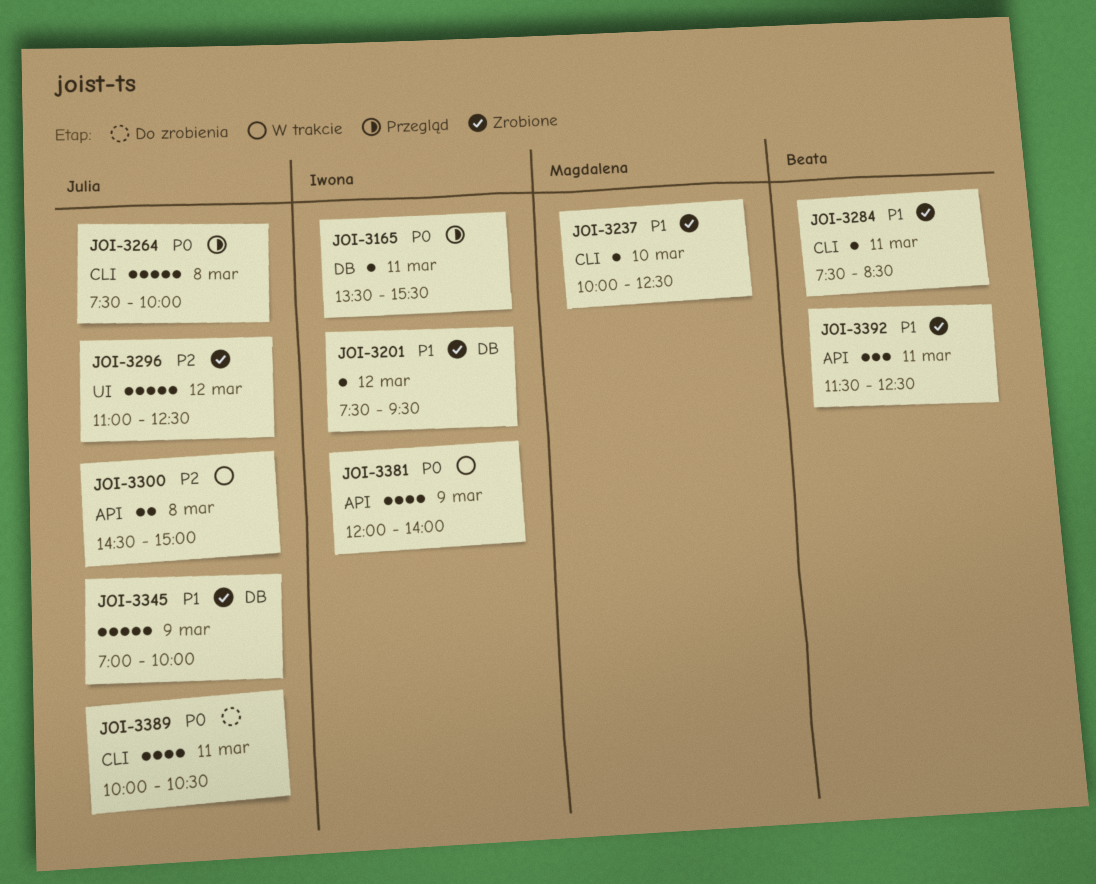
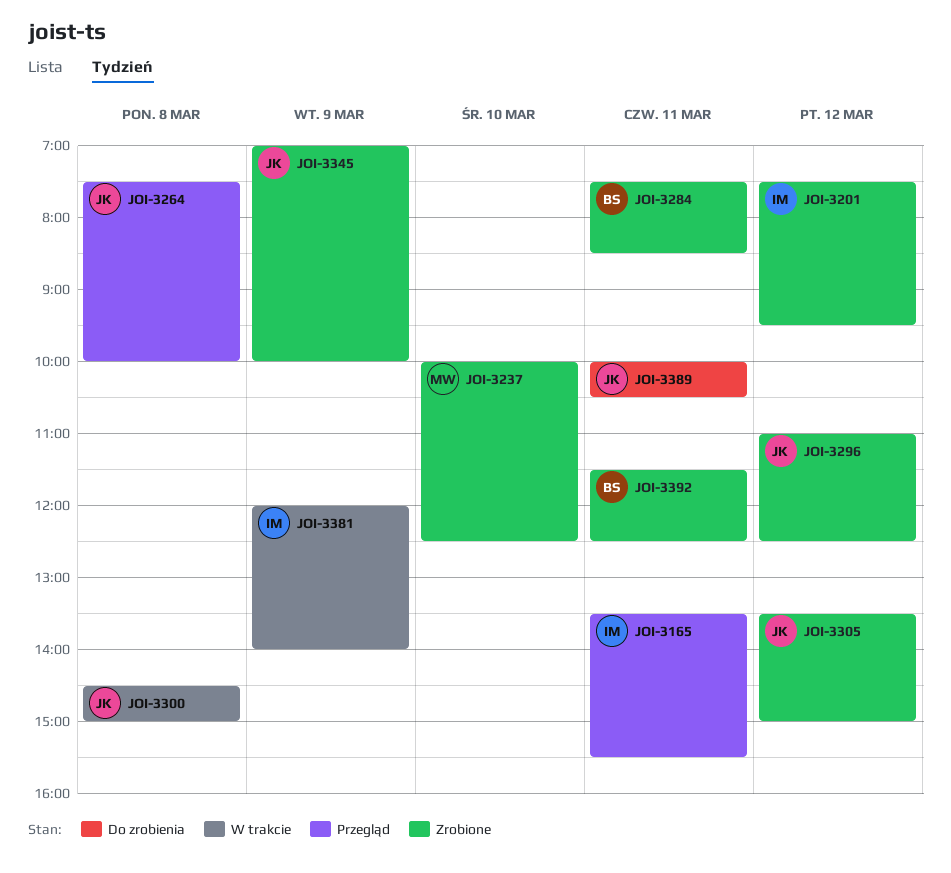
JOI-3305: none -> present

